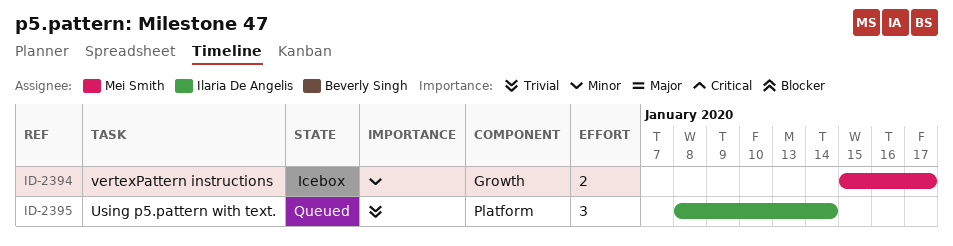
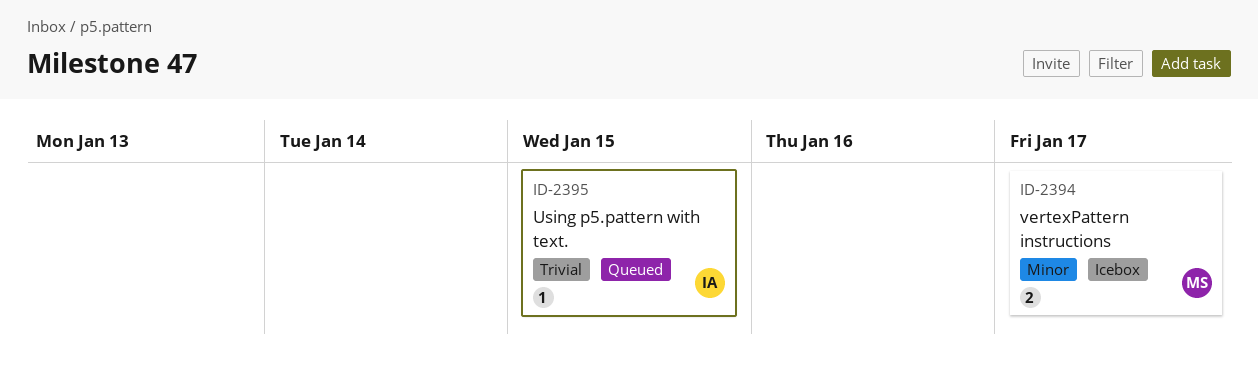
ID-2395, estimate: 3 -> 1
ID-2395, due: Jan 14 -> Jan 15

